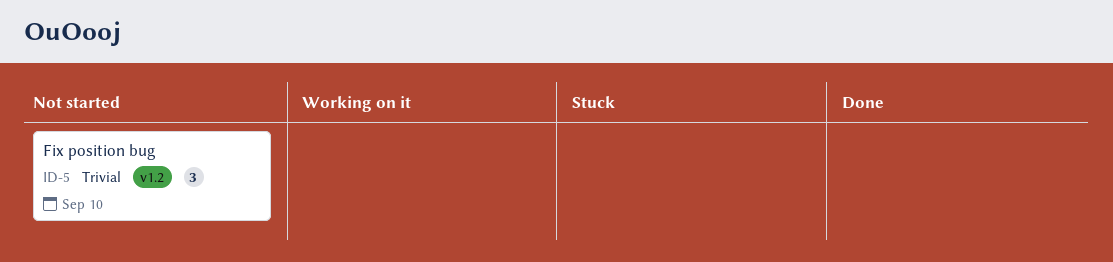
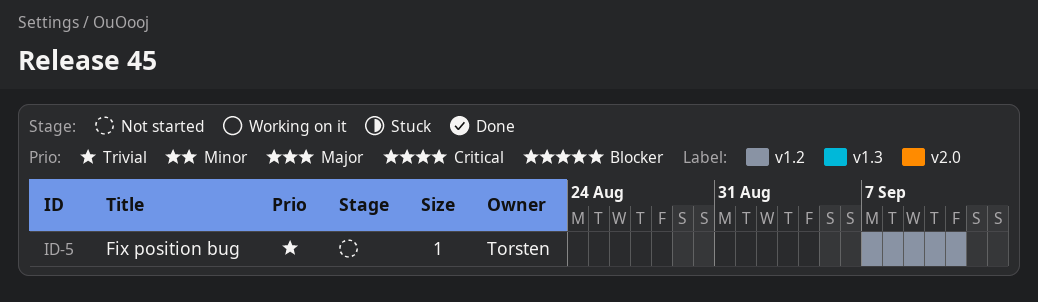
ID-5, estimate: 3 -> 1
ID-5, due: Sep 10 -> Sep 11

